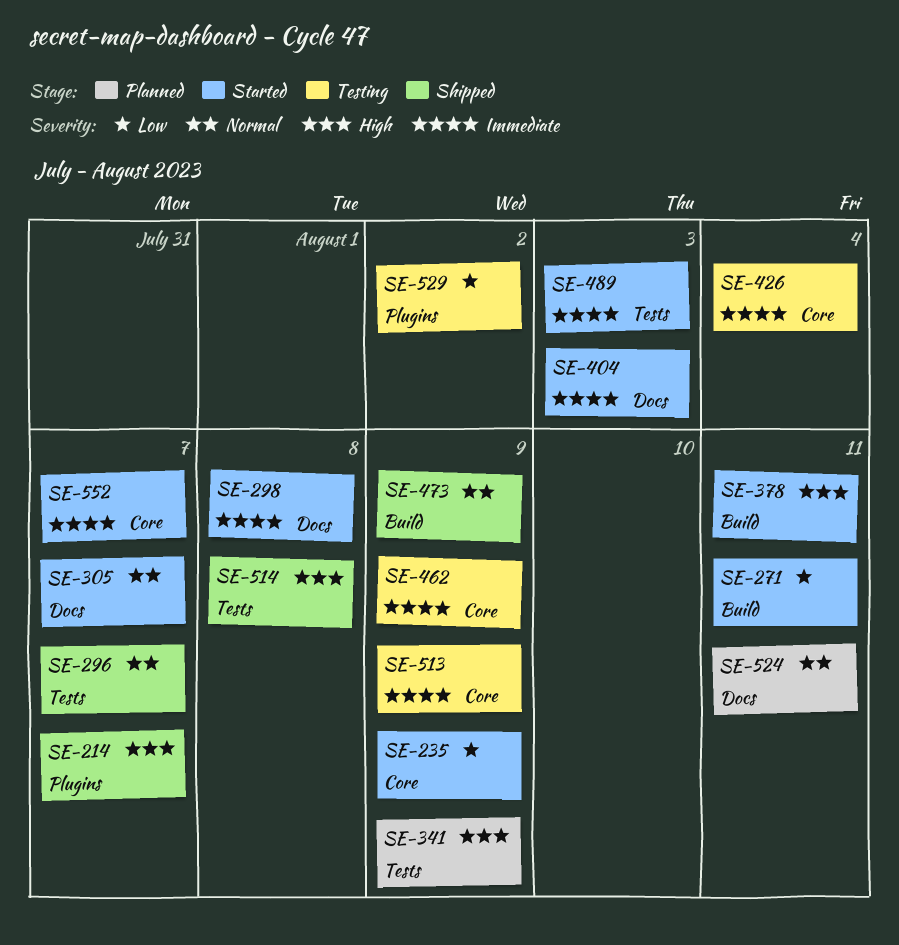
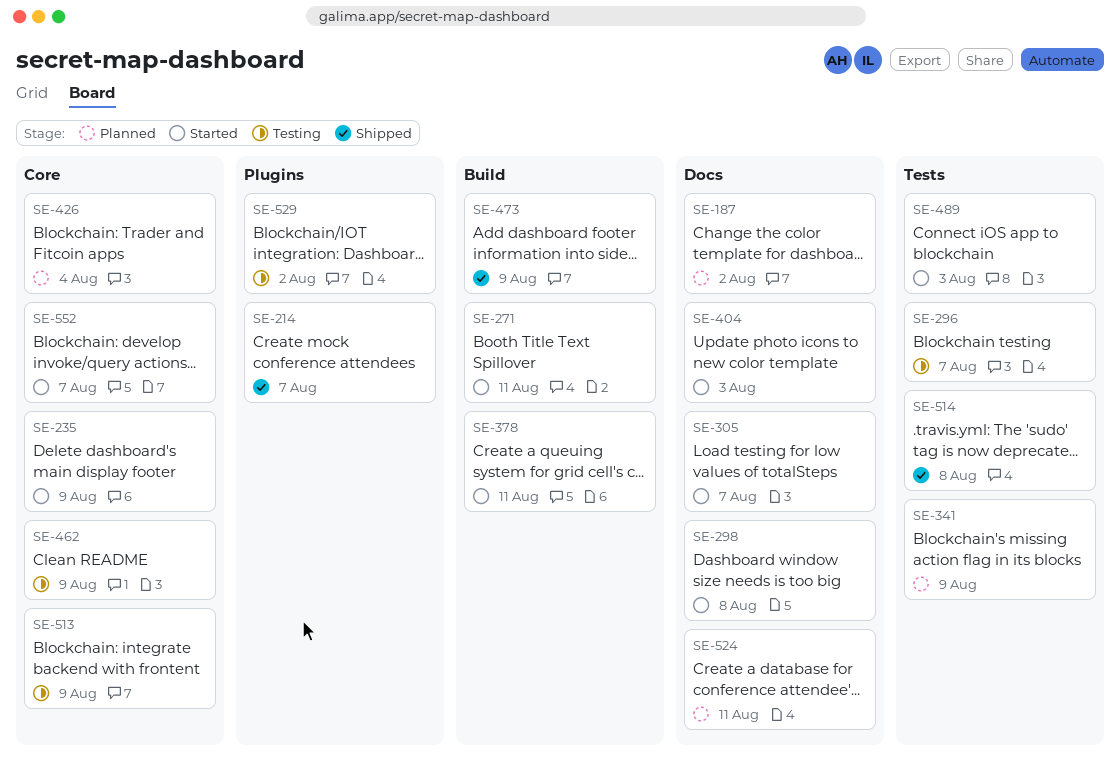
SE-187: none -> present
SE-296, status: Shipped -> Testing
SE-426, status: Testing -> Planned

